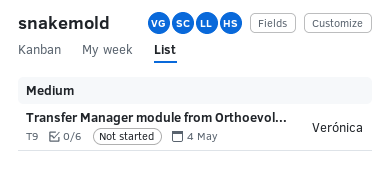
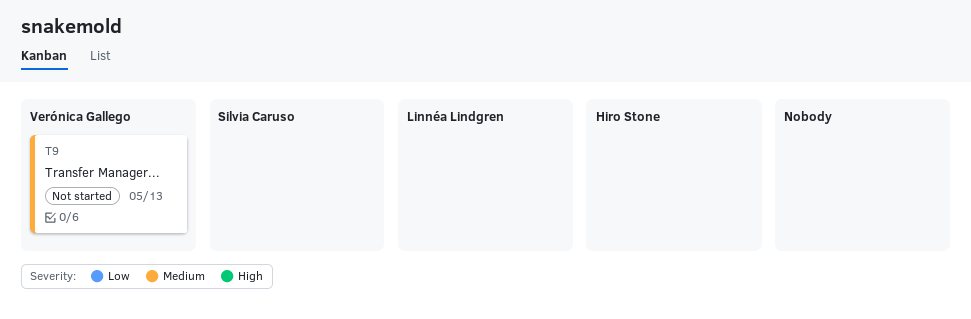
T9, due: May 4 -> May 13

